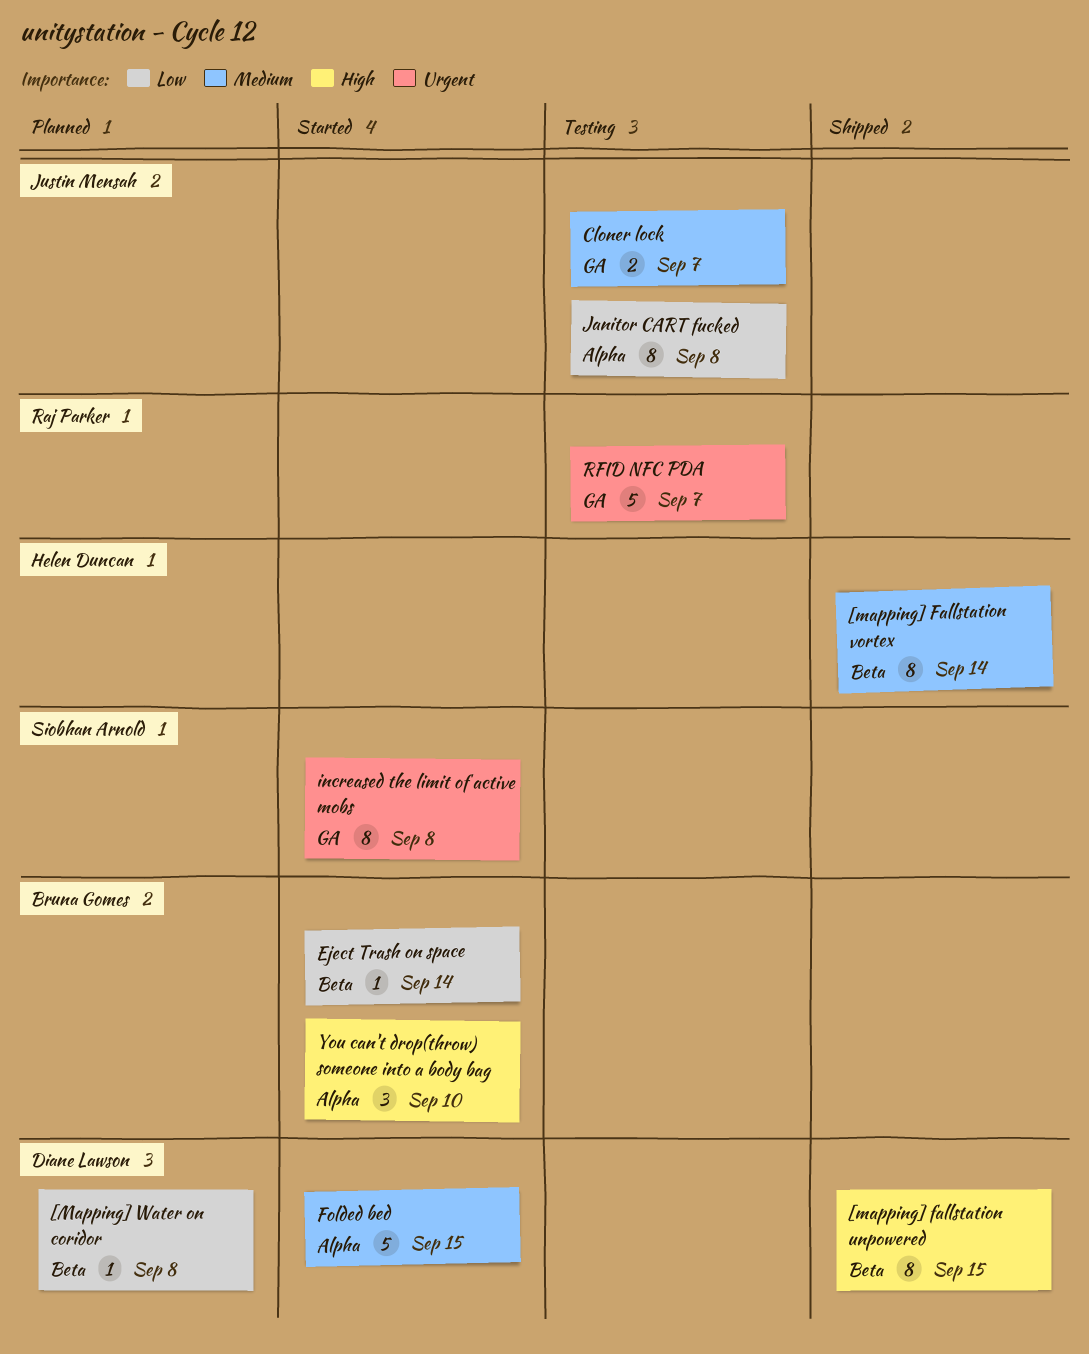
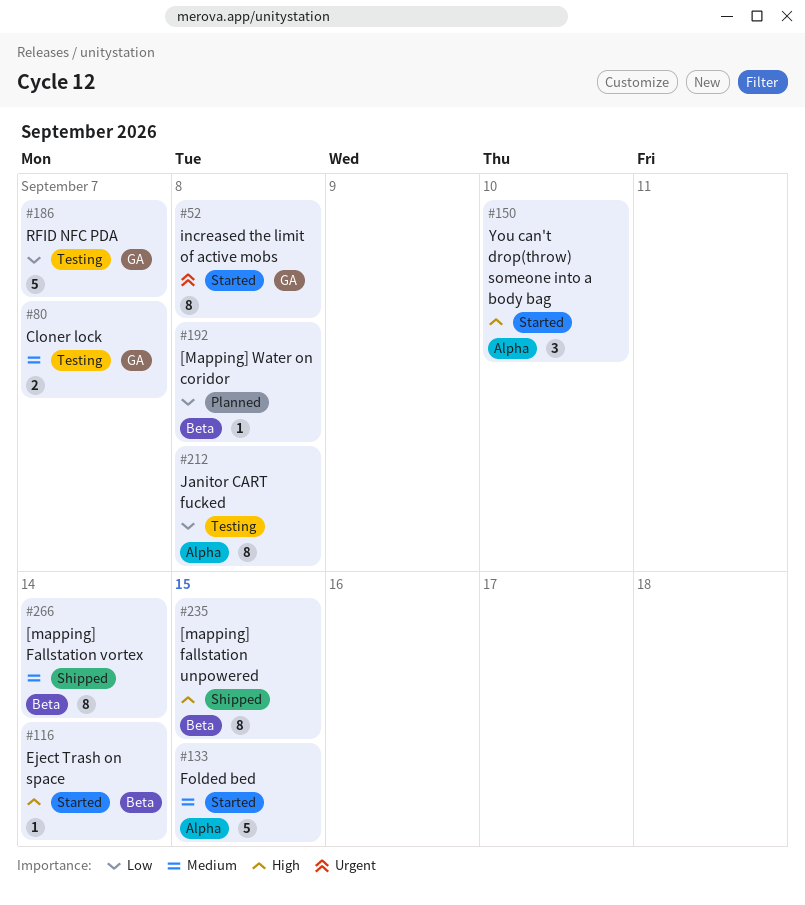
Eject Trash on space, priority: Low -> High
RFID NFC PDA, priority: Urgent -> Low

